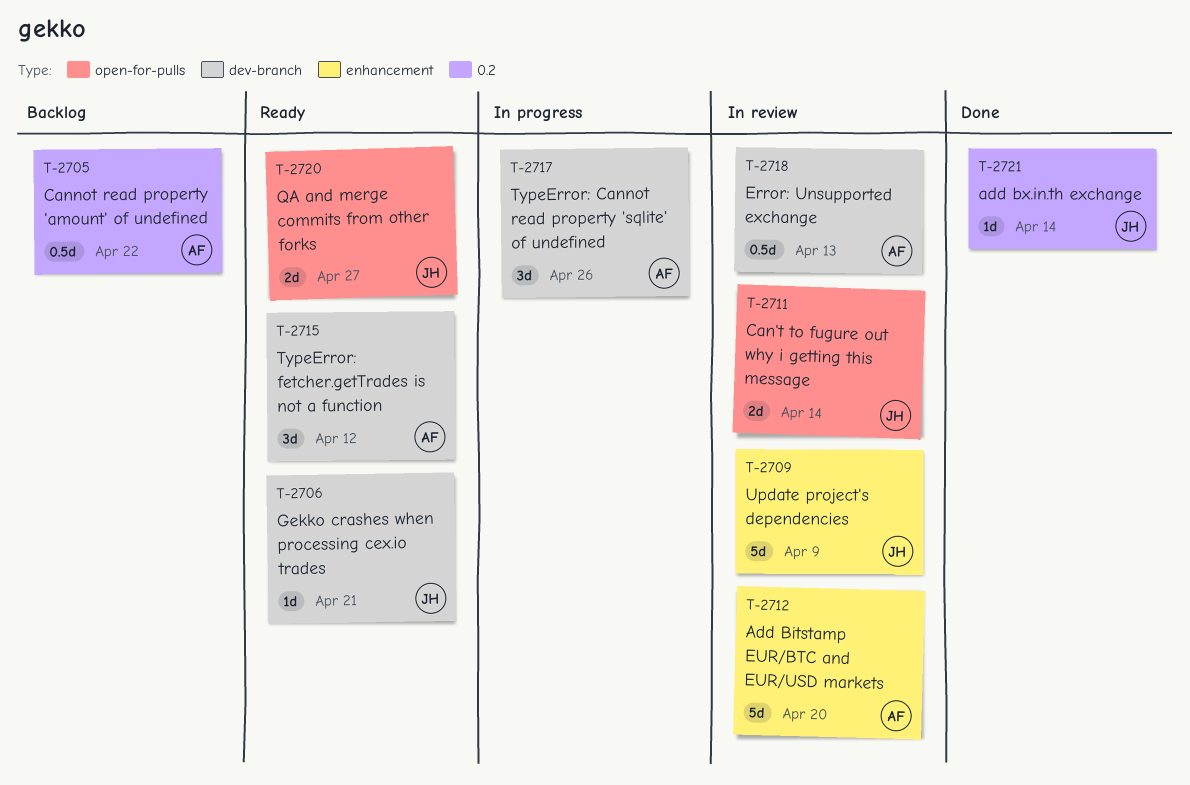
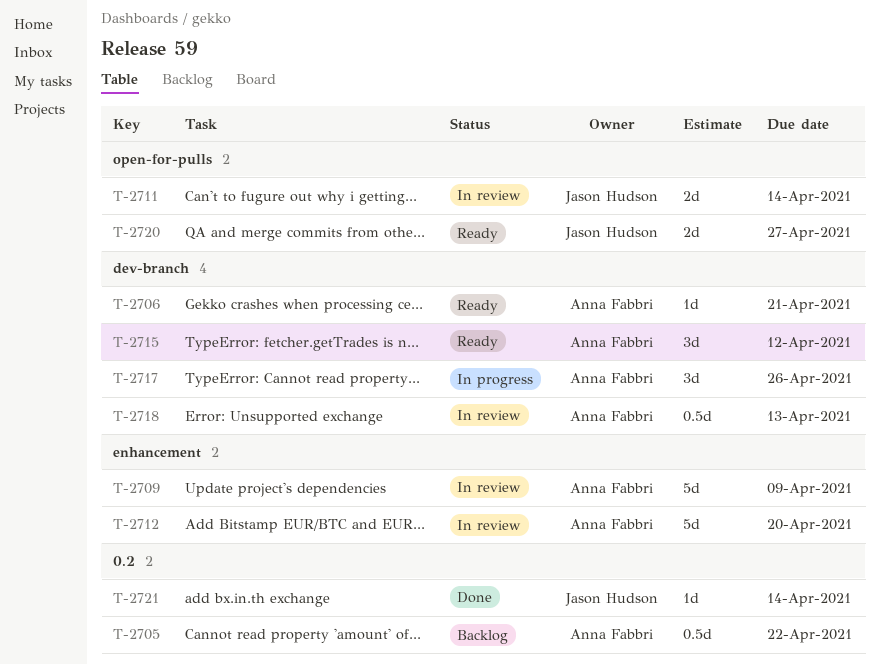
T-2706, owner: Jason Hudson -> Anna Fabbri
T-2709, owner: Jason Hudson -> Anna Fabbri

